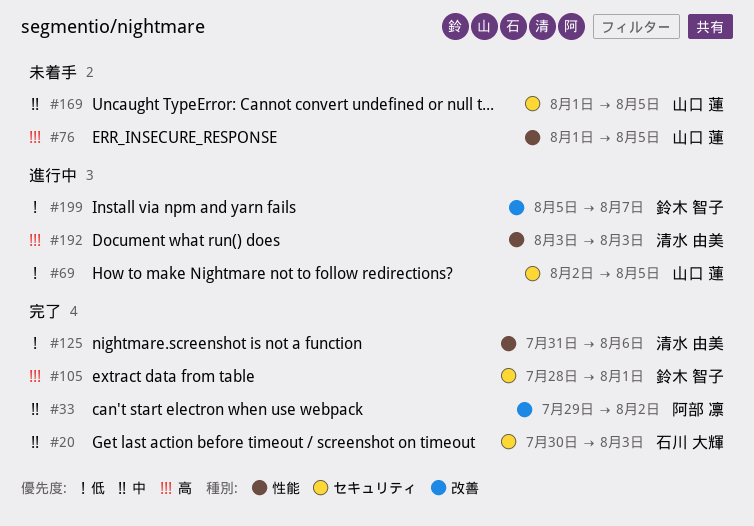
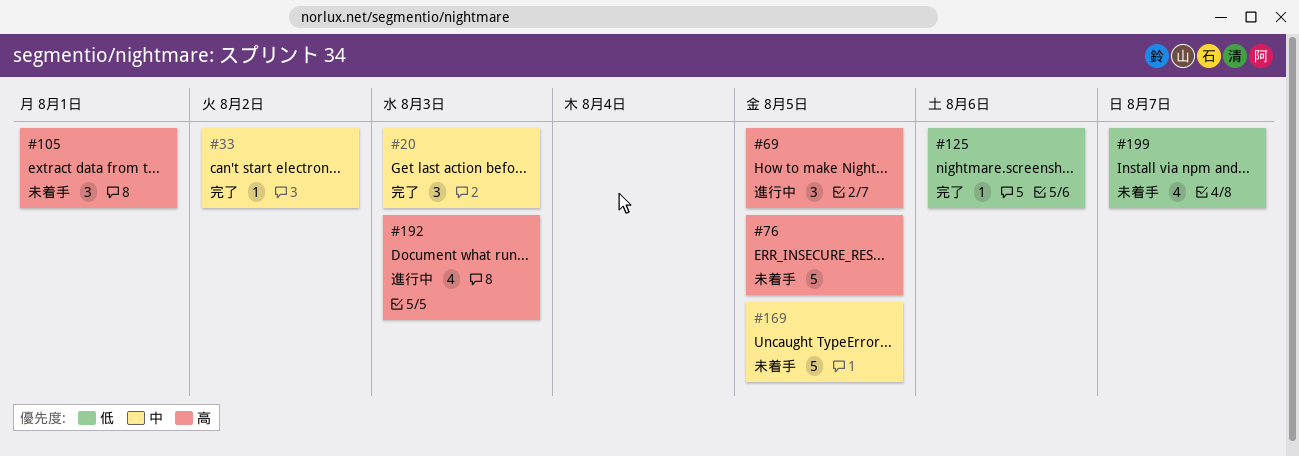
#69, priority: 低 -> 高
#105, status: 完了 -> 未着手
#199, status: 進行中 -> 未着手

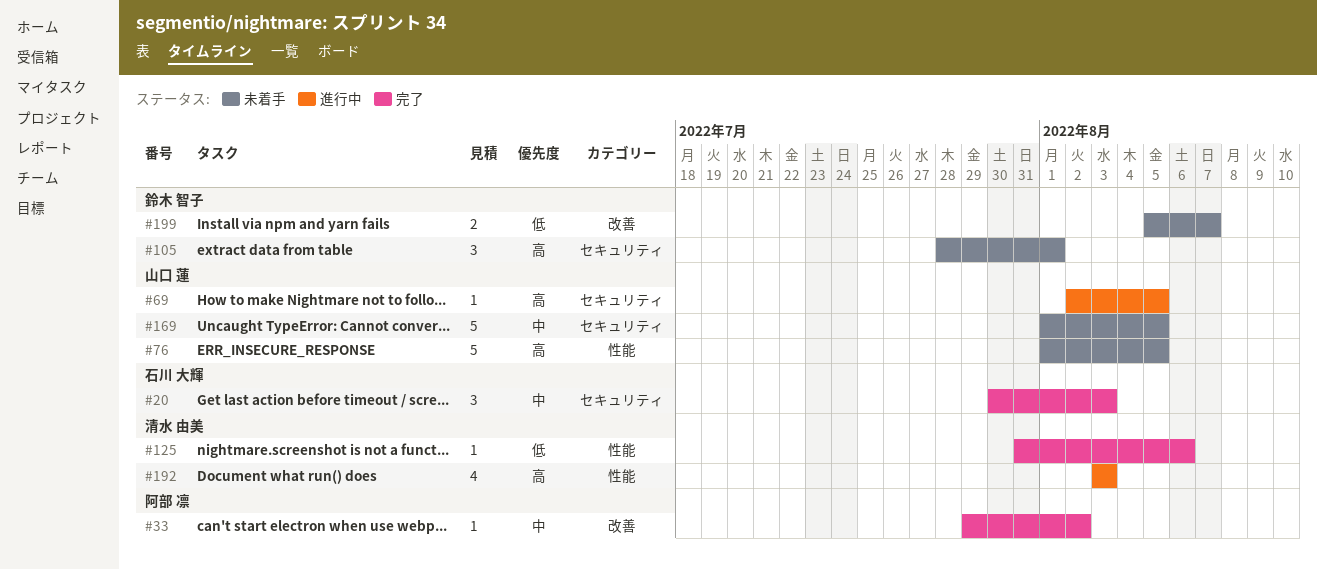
#69, estimate: 3 -> 1
#199, estimate: 4 -> 2

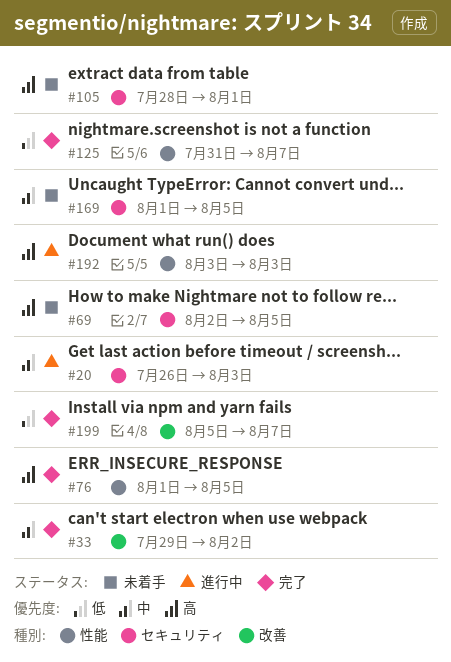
#20, status: 完了 -> 進行中
#20, start: Jul 30 -> Jul 26
#69, status: 進行中 -> 未着手
#76, status: 未着手 -> 完了
#125, due: Aug 6 -> Aug 7
#199, status: 未着手 -> 完了

